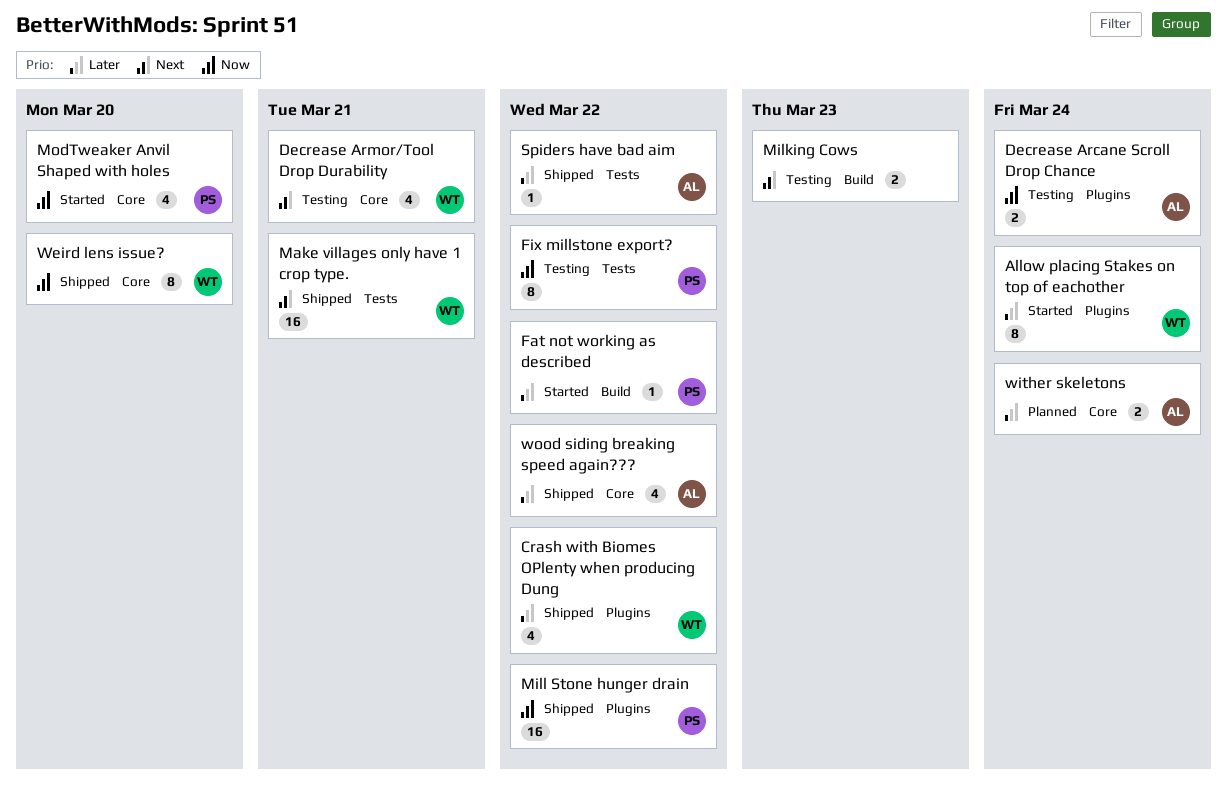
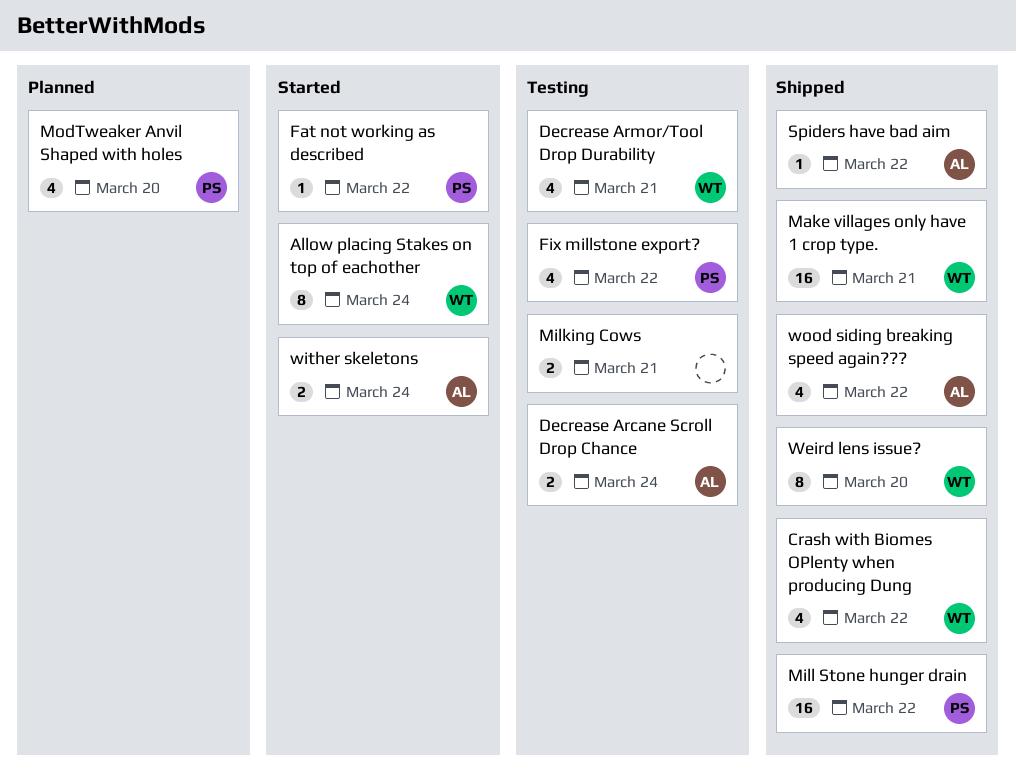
Fix millstone export?, estimate: 8 -> 4
Milking Cows, due: Mar 23 -> Mar 21
ModTweaker Anvil Shaped with holes, status: Started -> Planned
wither skeletons, status: Planned -> Started

